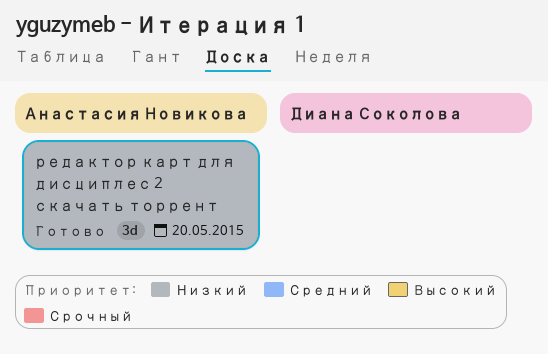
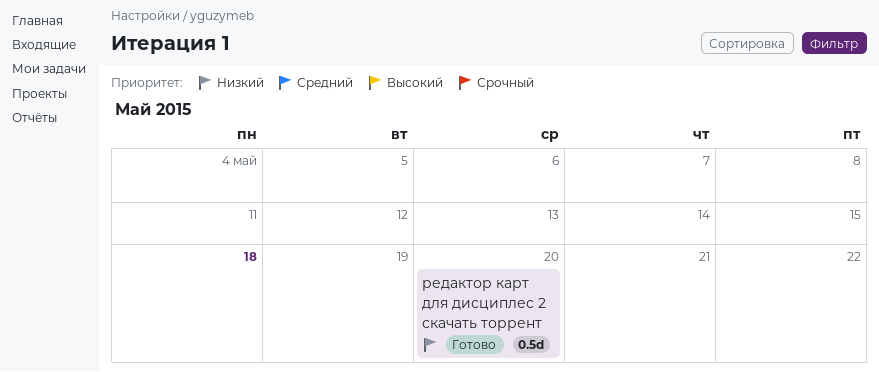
редактор карт для дисциплес 2 скачать торрент, estimate: 3d -> 0.5d

